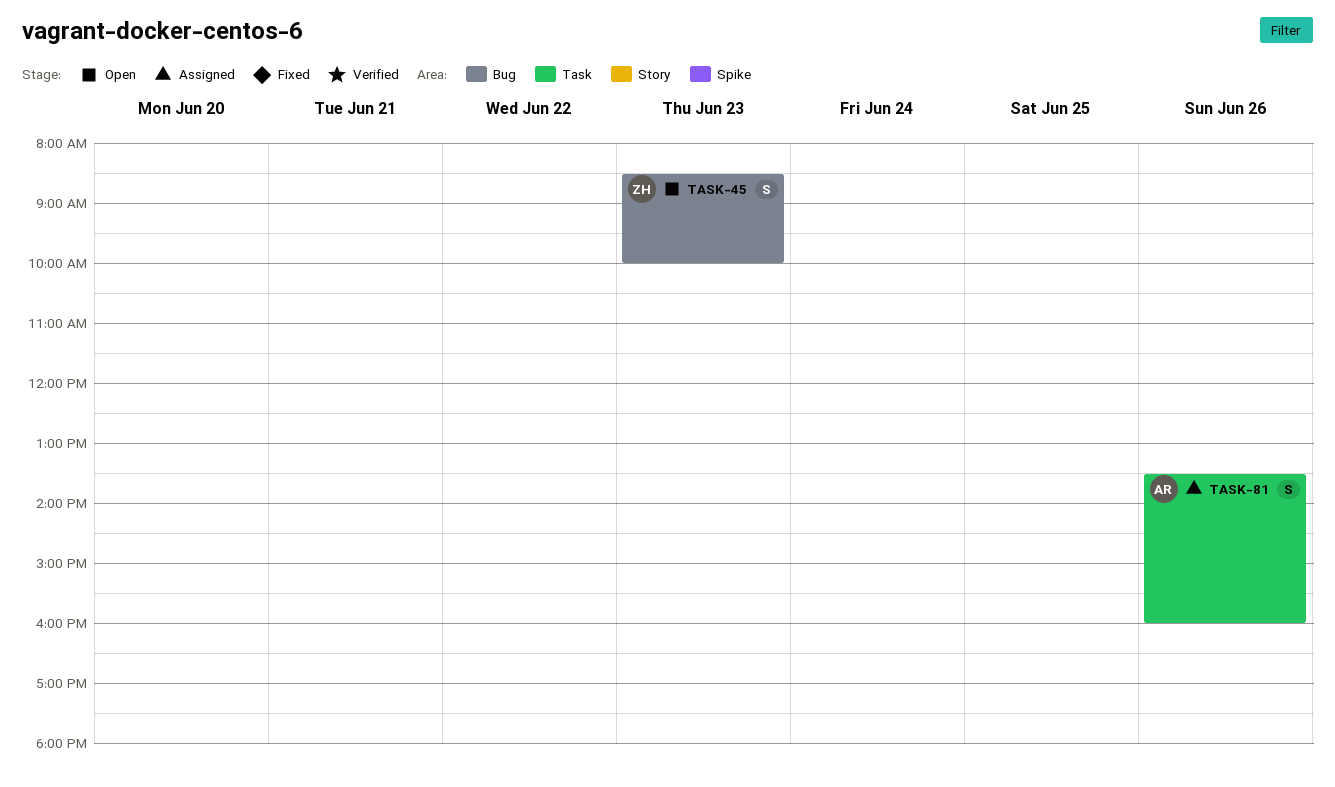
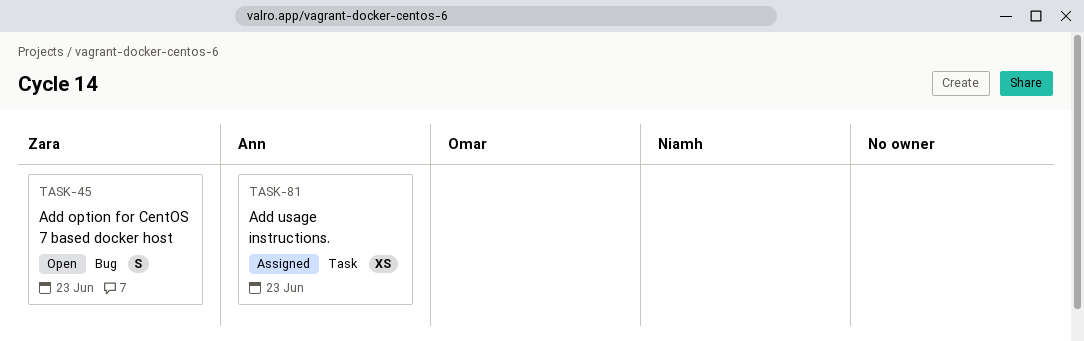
TASK-81, estimate: S -> XS
TASK-81, day: Jun 26 -> Jun 23

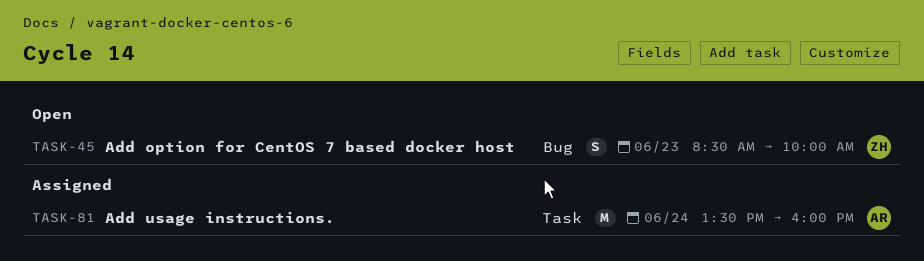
TASK-81, estimate: XS -> M
TASK-81, day: Jun 23 -> Jun 24

